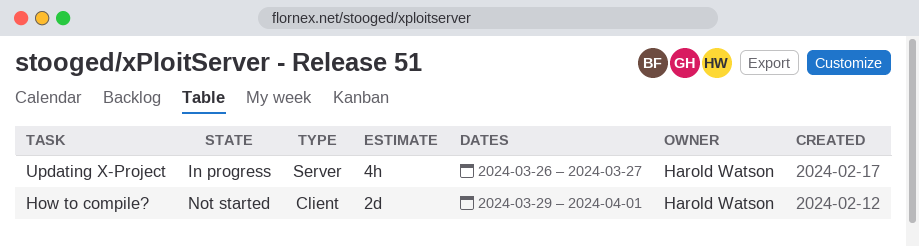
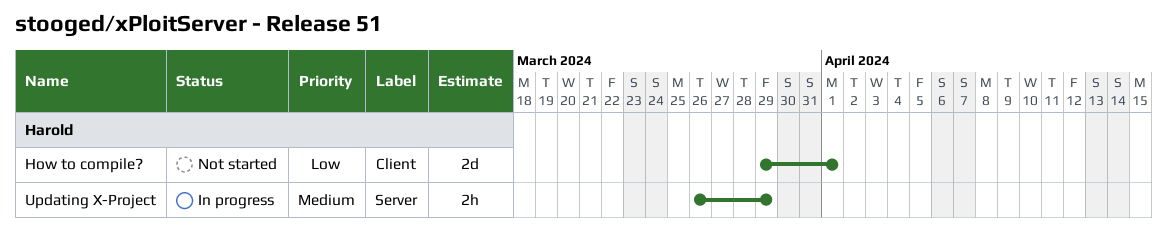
Updating X-Project, estimate: 4h -> 2h
Updating X-Project, due: Mar 27 -> Mar 29

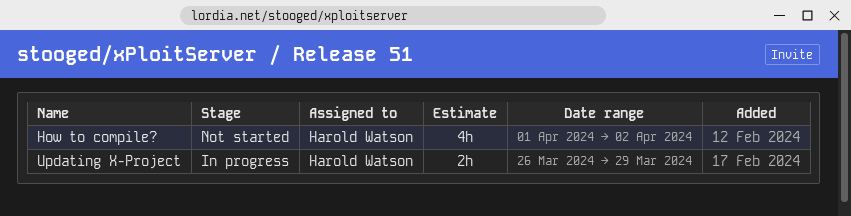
How to compile?, estimate: 2d -> 4h
How to compile?, start: Mar 29 -> Apr 1
How to compile?, due: Apr 1 -> Apr 2

